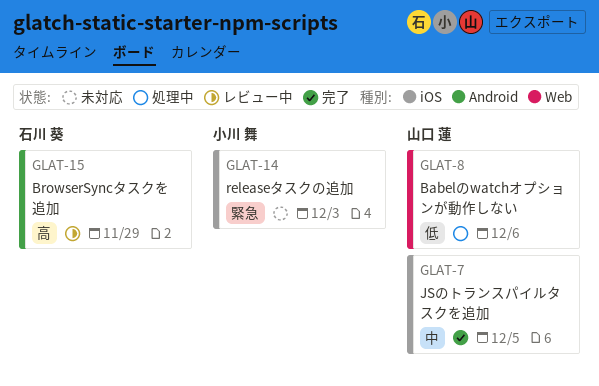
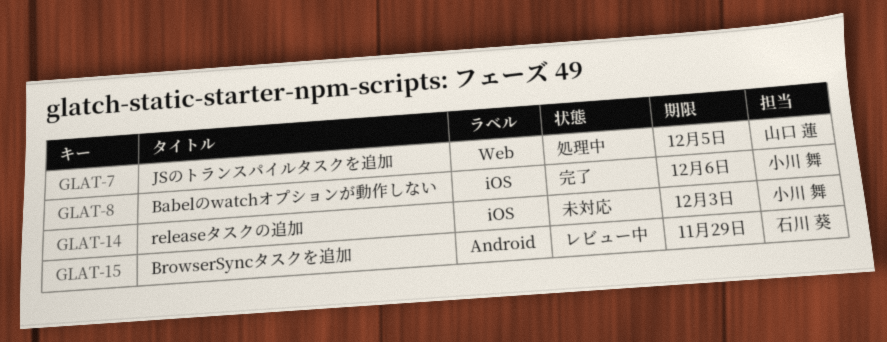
GLAT-7, status: 完了 -> 処理中
GLAT-7, label: iOS -> Web
GLAT-8, status: 処理中 -> 完了
GLAT-8, owner: 山口 蓮 -> 小川 舞
GLAT-8, label: Web -> iOS

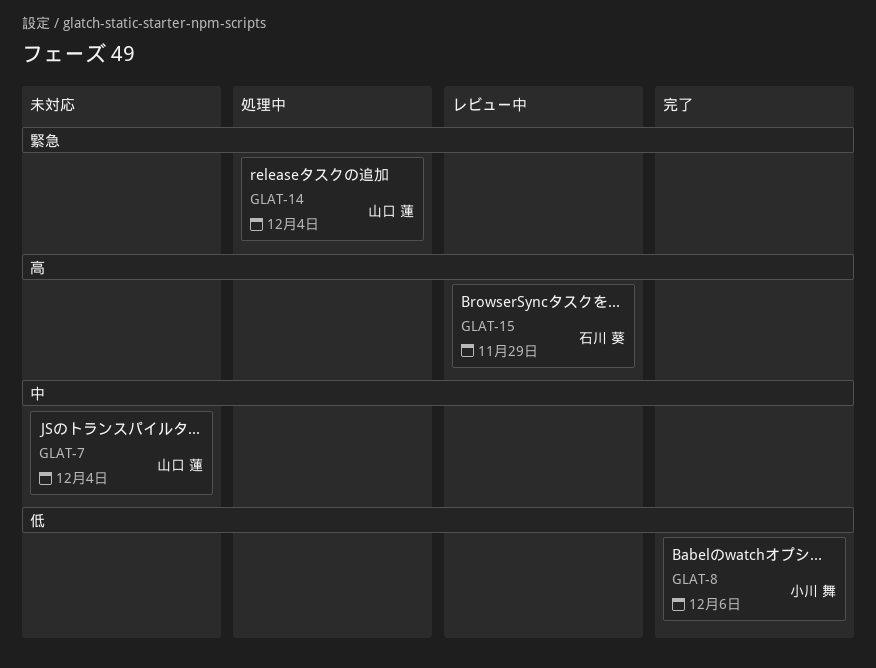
GLAT-7, status: 処理中 -> 未対応
GLAT-7, due: Dec 5 -> Dec 4
GLAT-14, status: 未対応 -> 処理中
GLAT-14, owner: 小川 舞 -> 山口 蓮
GLAT-14, due: Dec 3 -> Dec 4

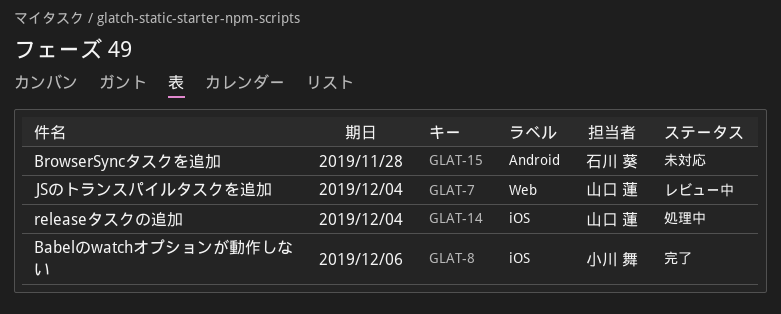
GLAT-7, status: 未対応 -> レビュー中
GLAT-15, status: レビュー中 -> 未対応
GLAT-15, due: Nov 29 -> Nov 28

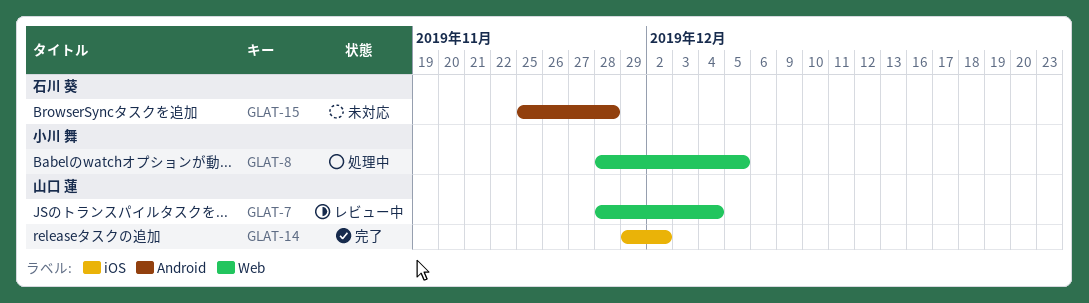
GLAT-8, status: 完了 -> 処理中
GLAT-8, label: iOS -> Web
GLAT-8, due: Dec 6 -> Dec 5
GLAT-14, status: 処理中 -> 完了
GLAT-14, due: Dec 4 -> Dec 2

